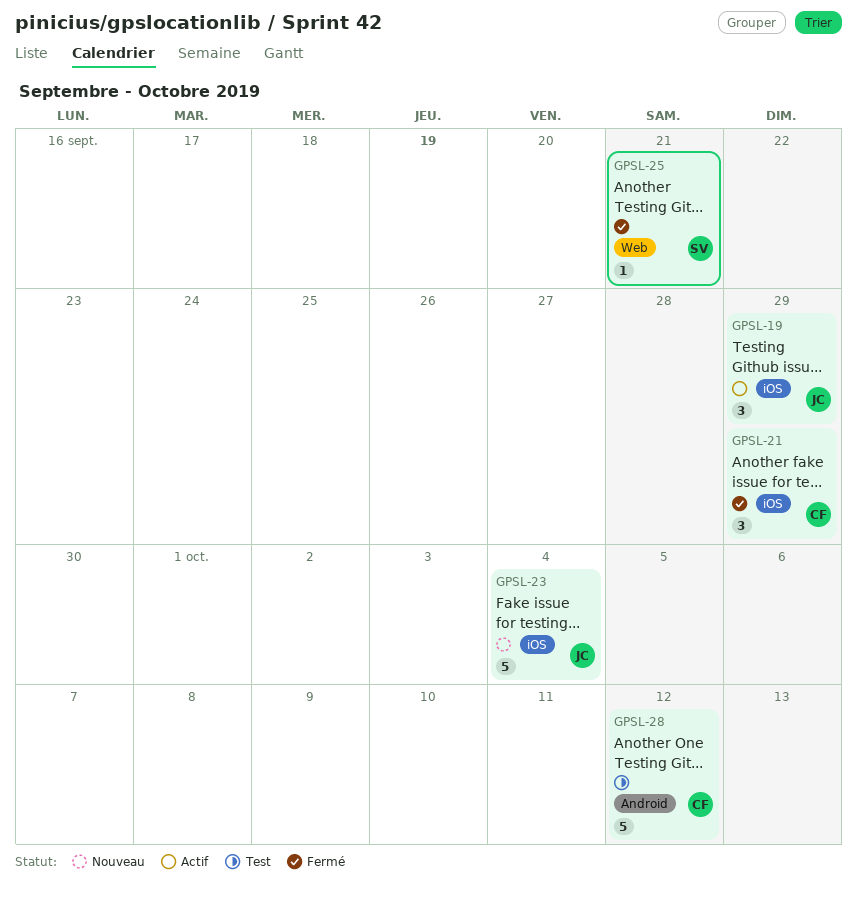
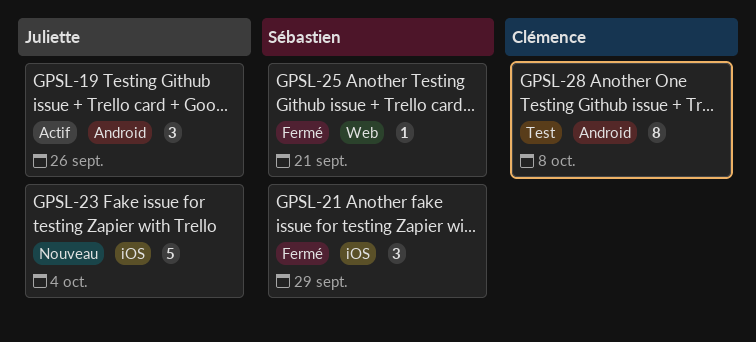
GPSL-19, label: iOS -> Android
GPSL-19, due: Sep 29 -> Sep 26
GPSL-21, owner: Clémence -> Sébastien
GPSL-28, estimate: 5 -> 8
GPSL-28, due: Oct 12 -> Oct 8

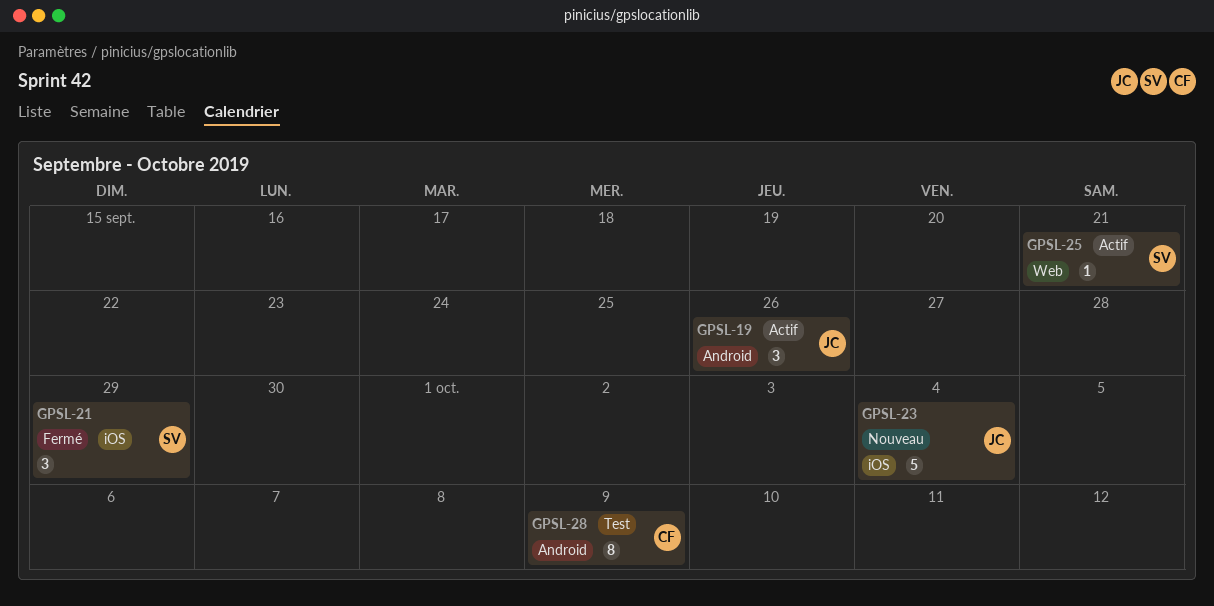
GPSL-25, status: Fermé -> Actif
GPSL-28, due: Oct 8 -> Oct 9

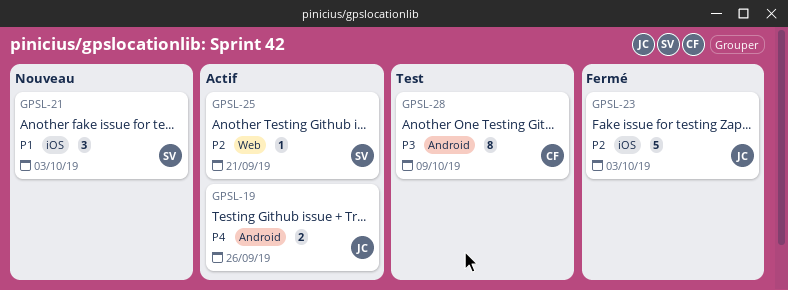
GPSL-19, estimate: 3 -> 2
GPSL-21, status: Fermé -> Nouveau
GPSL-21, due: Sep 29 -> Oct 3
GPSL-23, status: Nouveau -> Fermé
GPSL-23, due: Oct 4 -> Oct 3

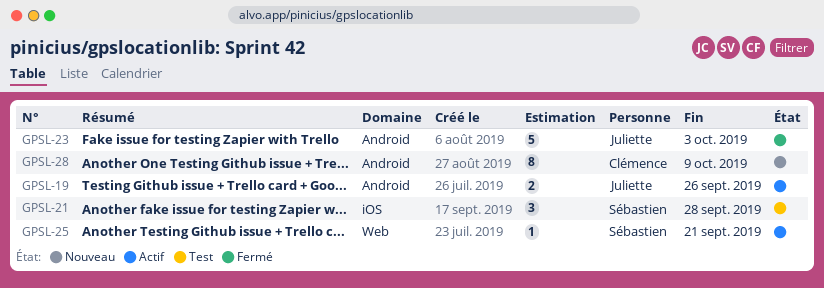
GPSL-21, status: Nouveau -> Test
GPSL-21, due: Oct 3 -> Sep 28
GPSL-23, label: iOS -> Android
GPSL-28, status: Test -> Nouveau

